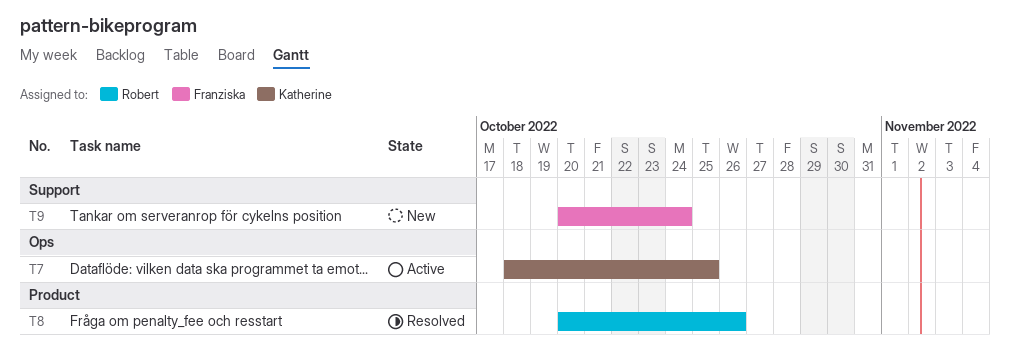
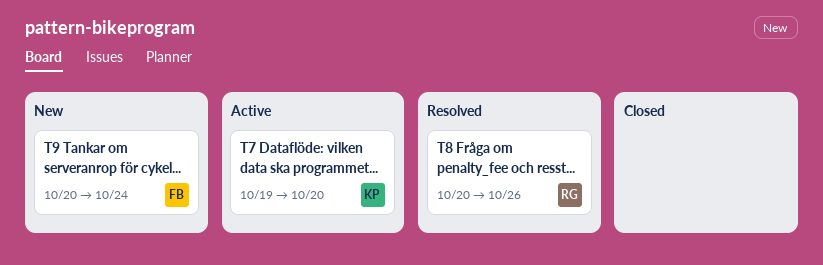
T7, start: Oct 18 -> Oct 19
T7, due: Oct 25 -> Oct 20

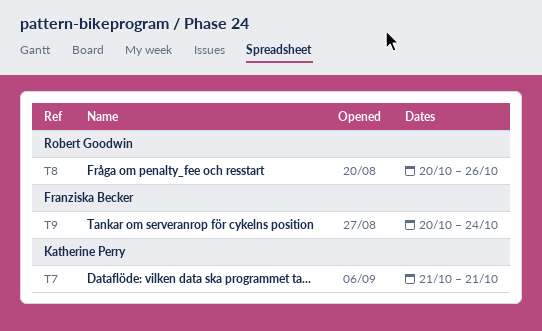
T7, start: Oct 19 -> Oct 21
T7, due: Oct 20 -> Oct 21

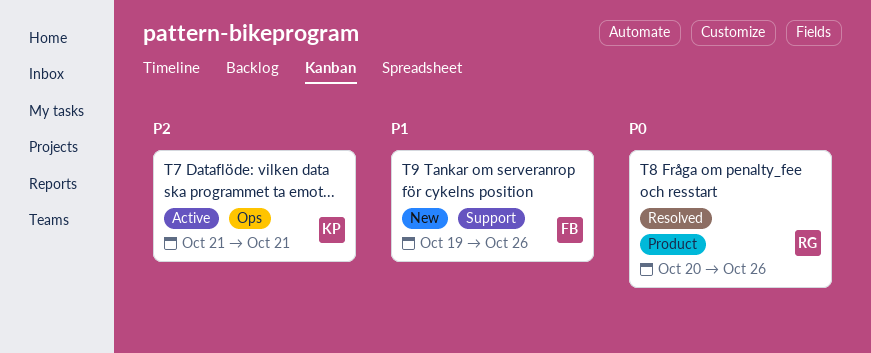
T9, start: Oct 20 -> Oct 19
T9, due: Oct 24 -> Oct 26

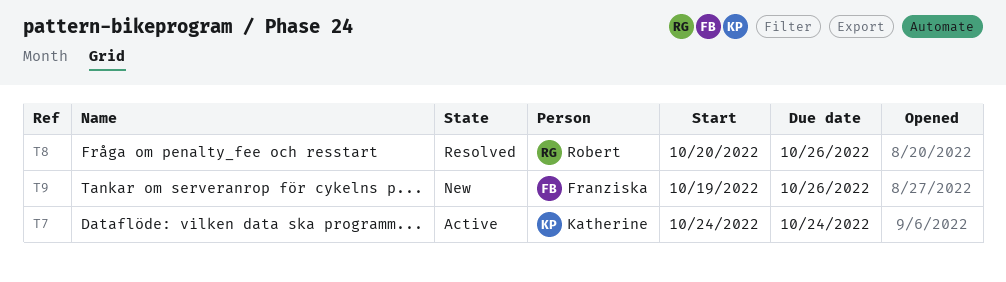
T7, start: Oct 21 -> Oct 24
T7, due: Oct 21 -> Oct 24

